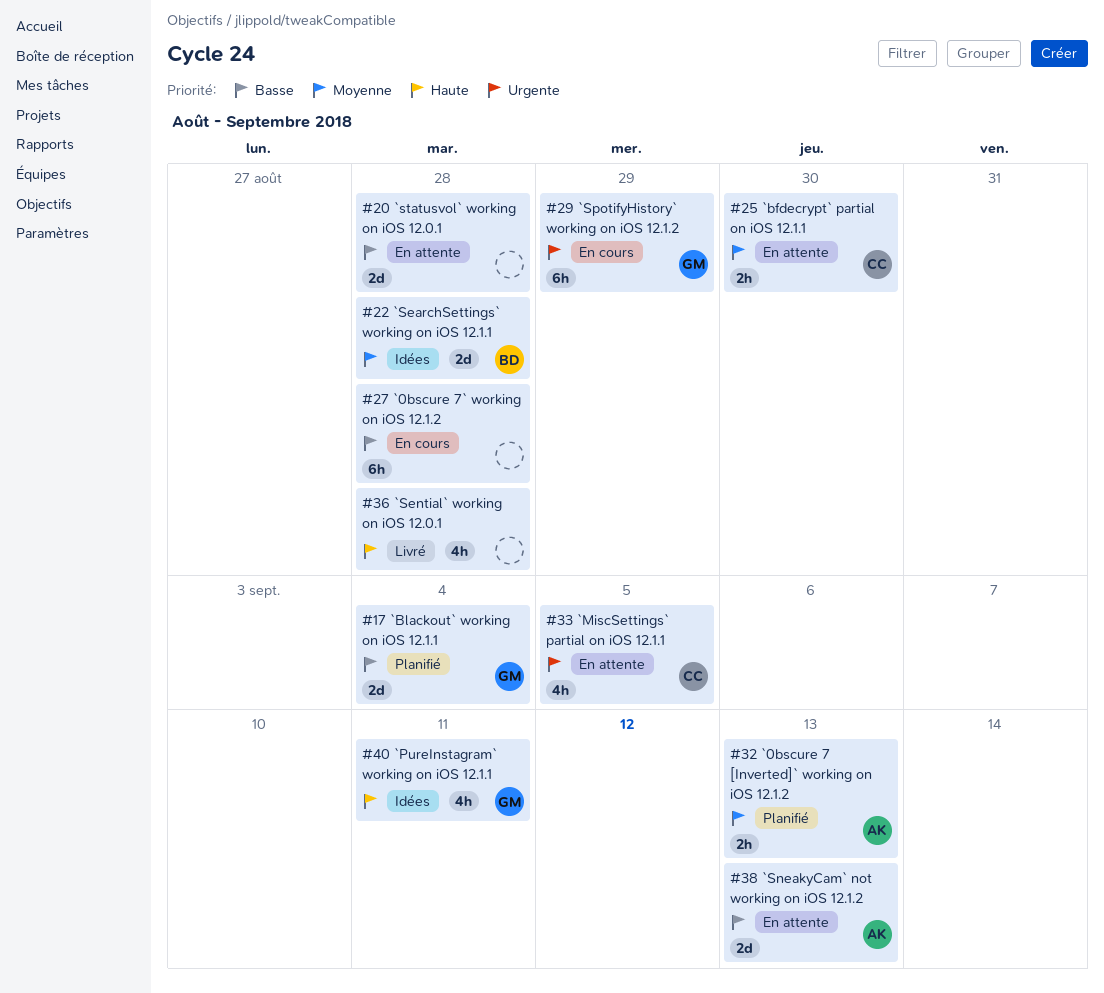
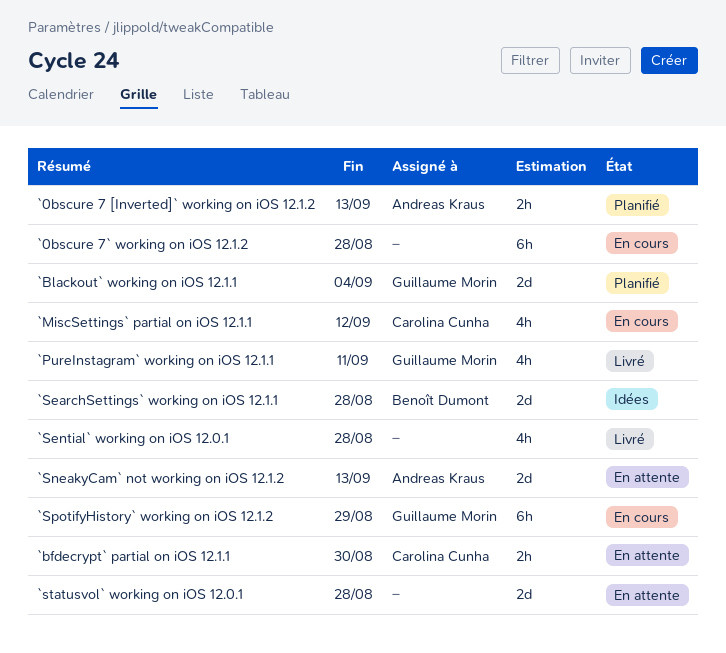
`MiscSettings` partial on iOS 12.1.1, status: En attente -> En cours
`MiscSettings` partial on iOS 12.1.1, due: Sep 5 -> Sep 12
`PureInstagram` working on iOS 12.1.1, status: Idées -> Livré

